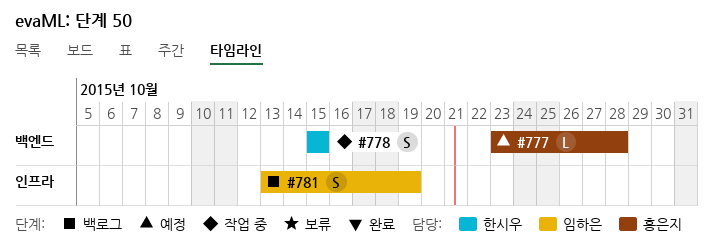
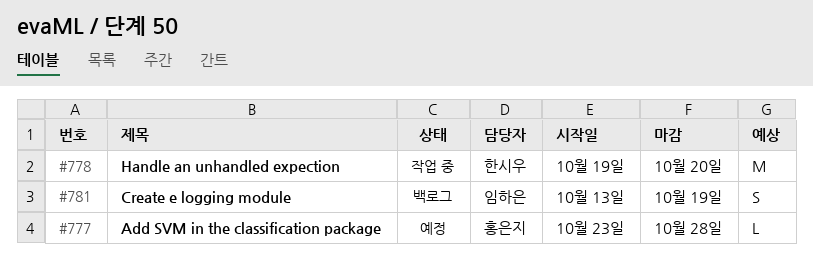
#778, estimate: S -> M
#778, start: Oct 15 -> Oct 19
#778, due: Oct 15 -> Oct 20

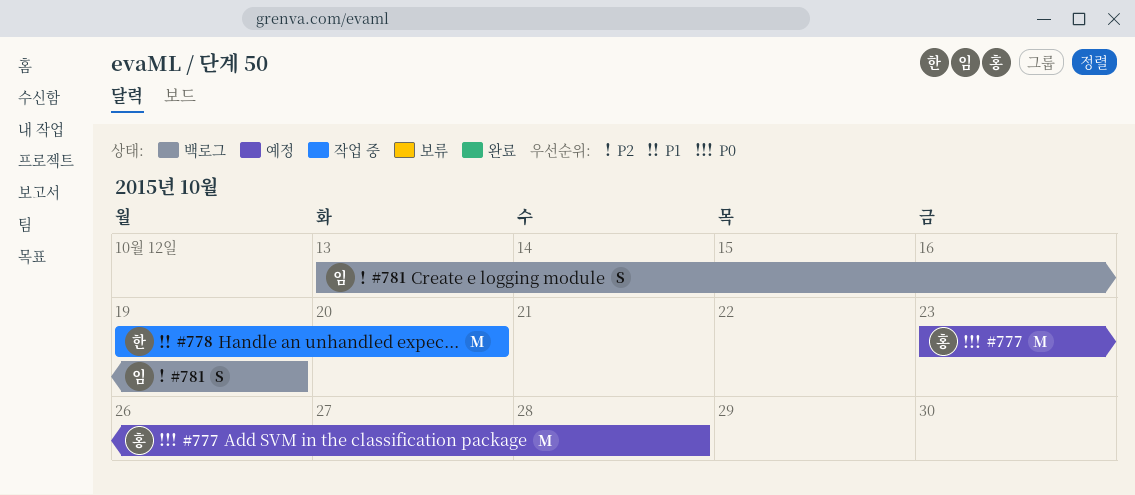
#777, estimate: L -> M

